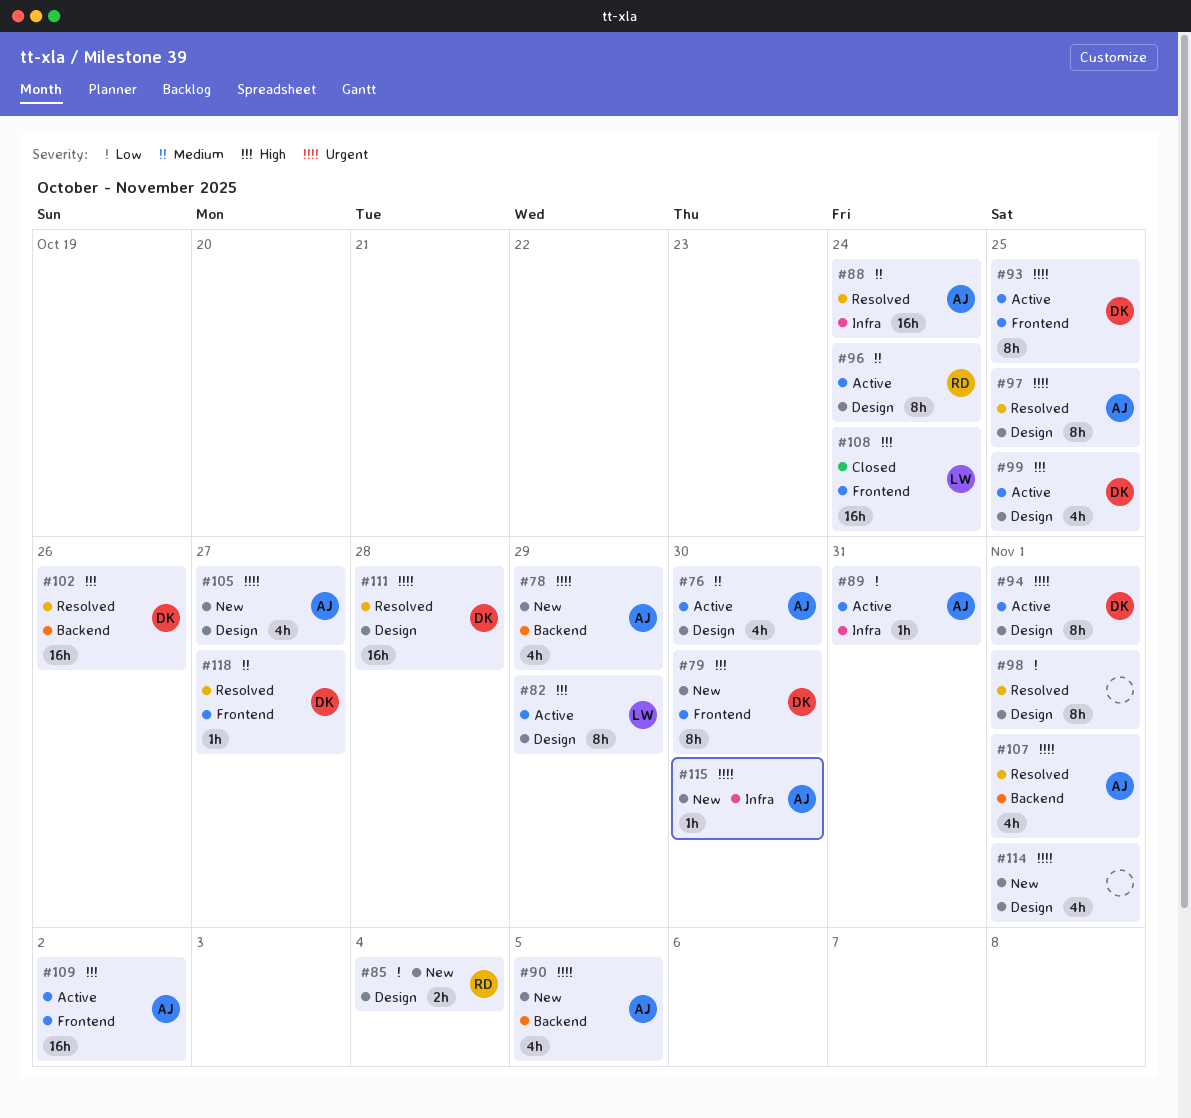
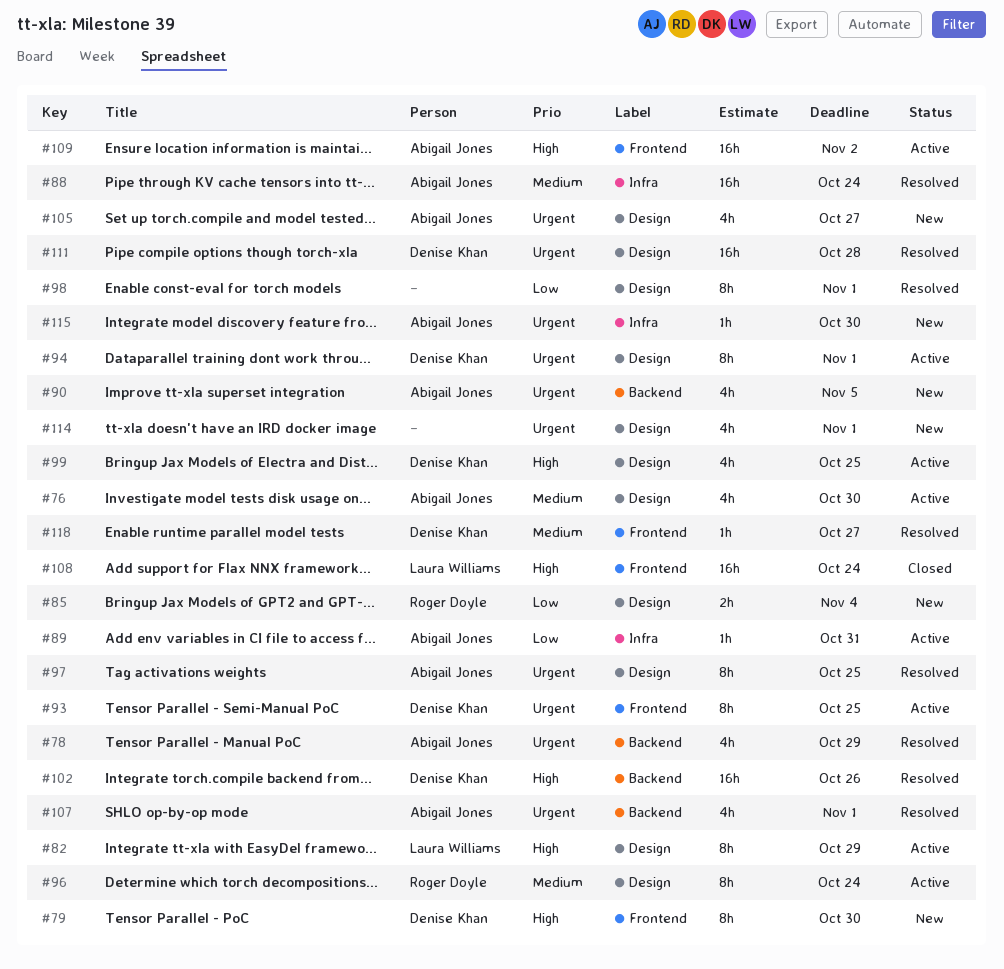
#78, status: New -> Resolved

